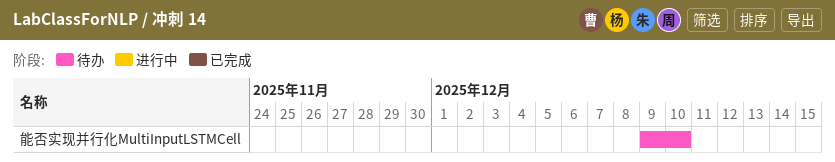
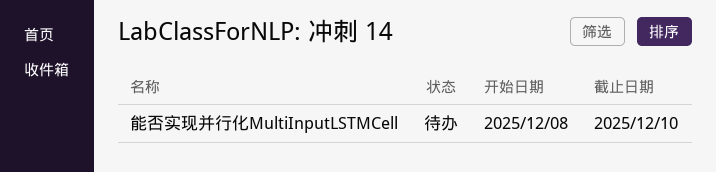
能否实现并行化MultiInputLSTMCell, start: Dec 9 -> Dec 8

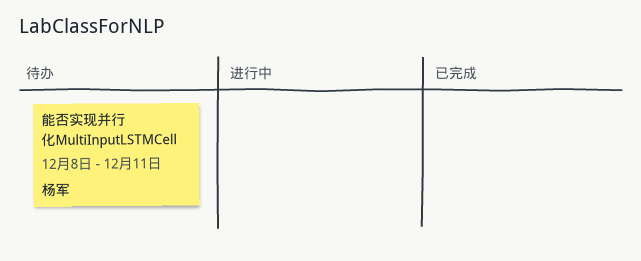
能否实现并行化MultiInputLSTMCell, due: Dec 10 -> Dec 11

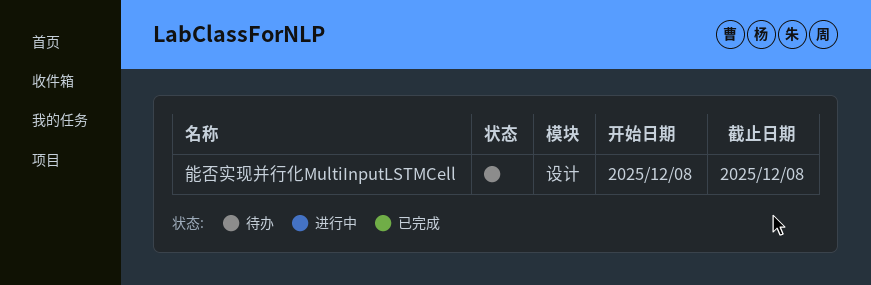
能否实现并行化MultiInputLSTMCell, due: Dec 11 -> Dec 8

